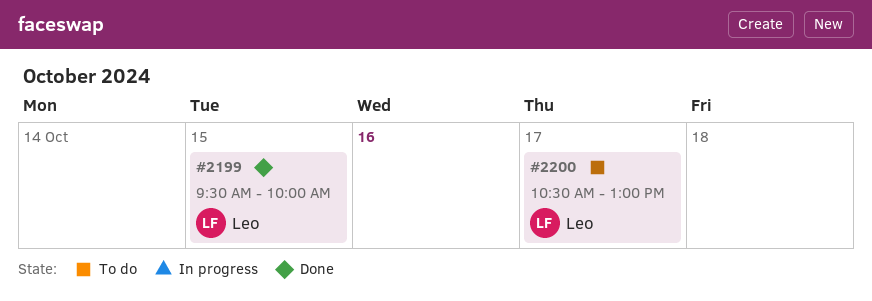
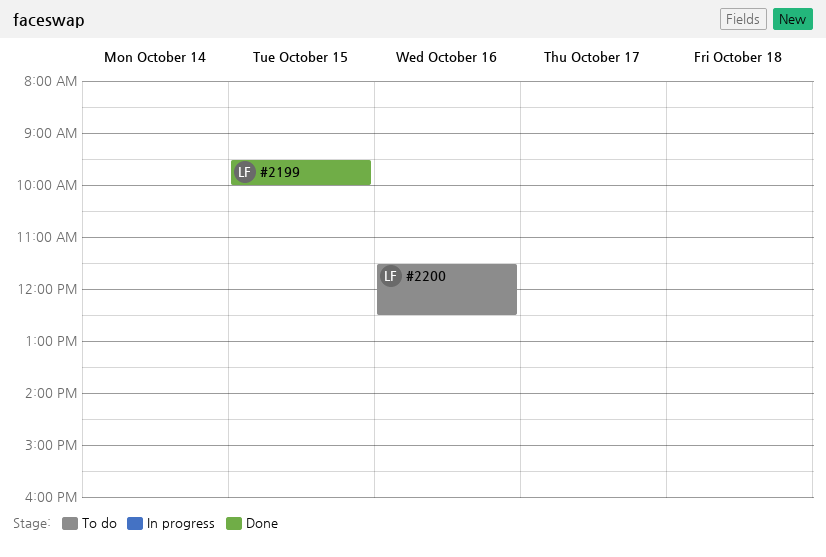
#2200, day: Oct 17 -> Oct 16
#2200, begins: 10:30 -> 11:30
#2200, ends: 13:00 -> 12:30

